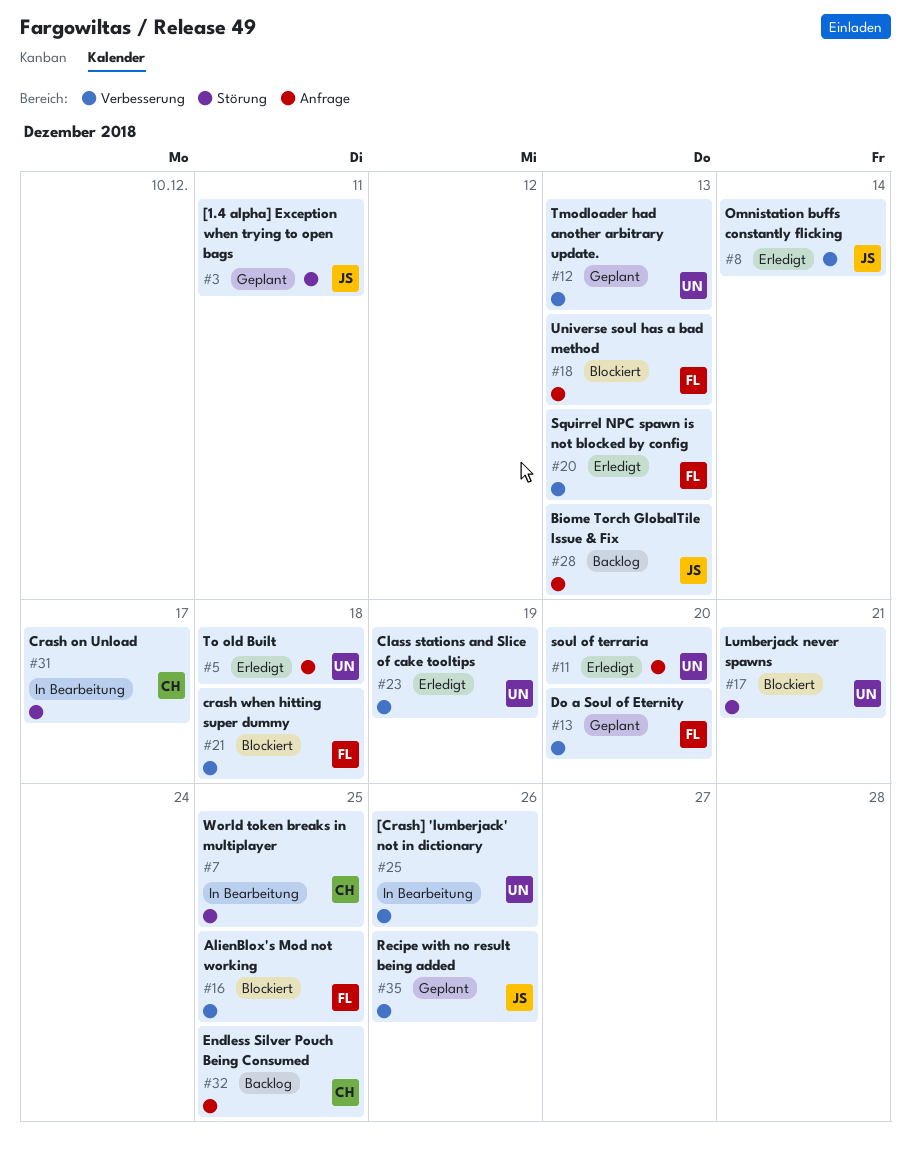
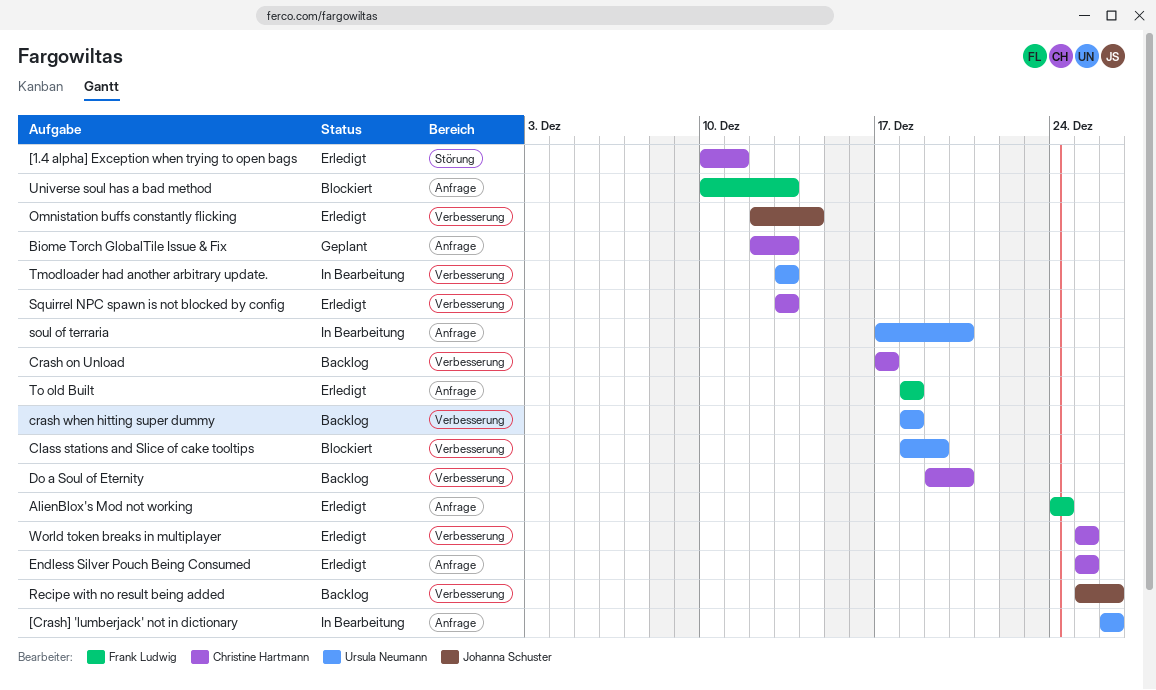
[1.4 alpha] Exception when trying to open bags, status: Geplant -> Erledigt
[1.4 alpha] Exception when trying to open bags, owner: Johanna Schuster -> Christine Hartmann
[Crash] 'lumberjack' not in dictionary, label: Verbesserung -> Anfrage
AlienBlox's Mod not working, status: Blockiert -> Erledigt
AlienBlox's Mod not working, label: Verbesserung -> Anfrage
AlienBlox's Mod not working, due: Dec 25 -> Dec 24
Biome Torch GlobalTile Issue & Fix, status: Backlog -> Geplant
Biome Torch GlobalTile Issue & Fix, owner: Johanna Schuster -> Christine Hartmann
Class stations and Slice of cake tooltips, status: Erledigt -> Blockiert
Crash on Unload, status: In Bearbeitung -> Backlog
Crash on Unload, label: Störung -> Verbesserung
crash when hitting super dummy, status: Blockiert -> Backlog
crash when hitting super dummy, owner: Frank Ludwig -> Ursula Neumann
Do a Soul of Eternity, status: Geplant -> Backlog
Do a Soul of Eternity, owner: Frank Ludwig -> Christine Hartmann
Endless Silver Pouch Being Consumed, status: Backlog -> Erledigt
Lumberjack never spawns: present -> none
Recipe with no result being added, status: Geplant -> Backlog
soul of terraria, status: Erledigt -> In Bearbeitung
Squirrel NPC spawn is not blocked by config, owner: Frank Ludwig -> Christine Hartmann
Tmodloader had another arbitrary update., status: Geplant -> In Bearbeitung
To old Built, owner: Ursula Neumann -> Frank Ludwig
World token breaks in multiplayer, status: In Bearbeitung -> Erledigt
World token breaks in multiplayer, label: Störung -> Verbesserung

